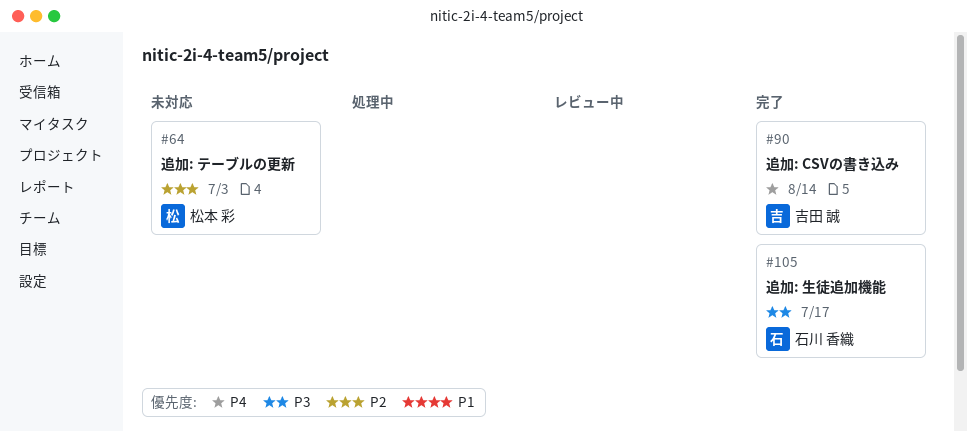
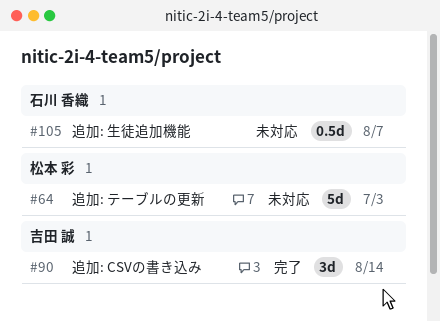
#105, status: 完了 -> 未対応
#105, due: Jul 17 -> Aug 7

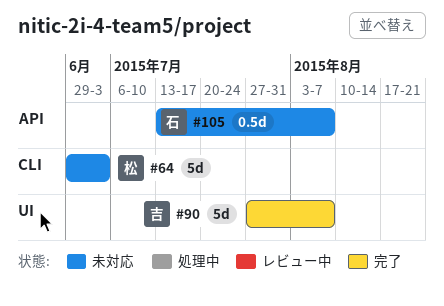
#90, estimate: 3d -> 5d
#90, due: Aug 14 -> Aug 7

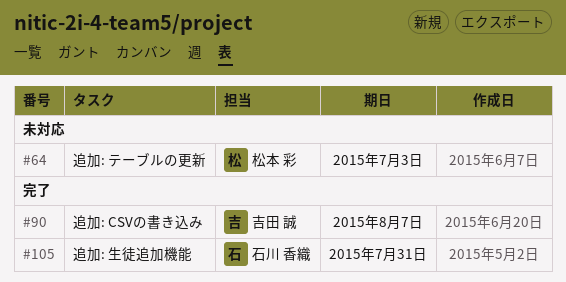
#105, status: 未対応 -> 完了
#105, due: Aug 7 -> Jul 31

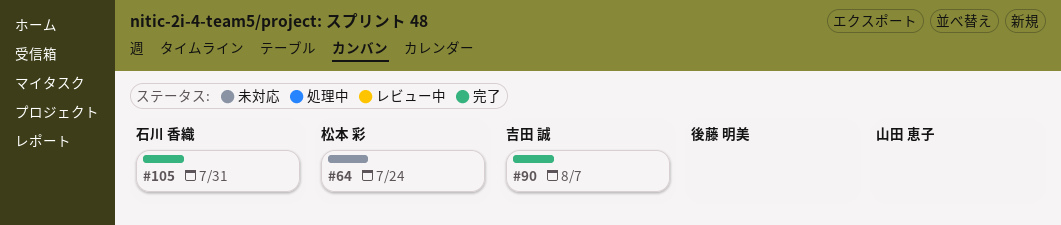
#64, due: Jul 3 -> Jul 24

